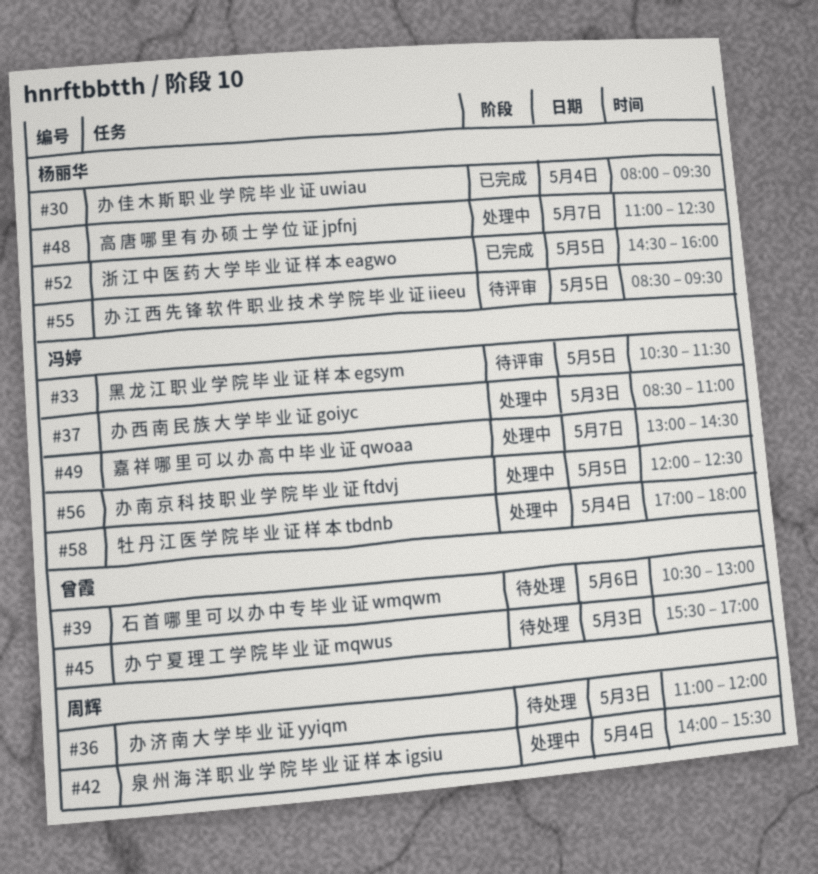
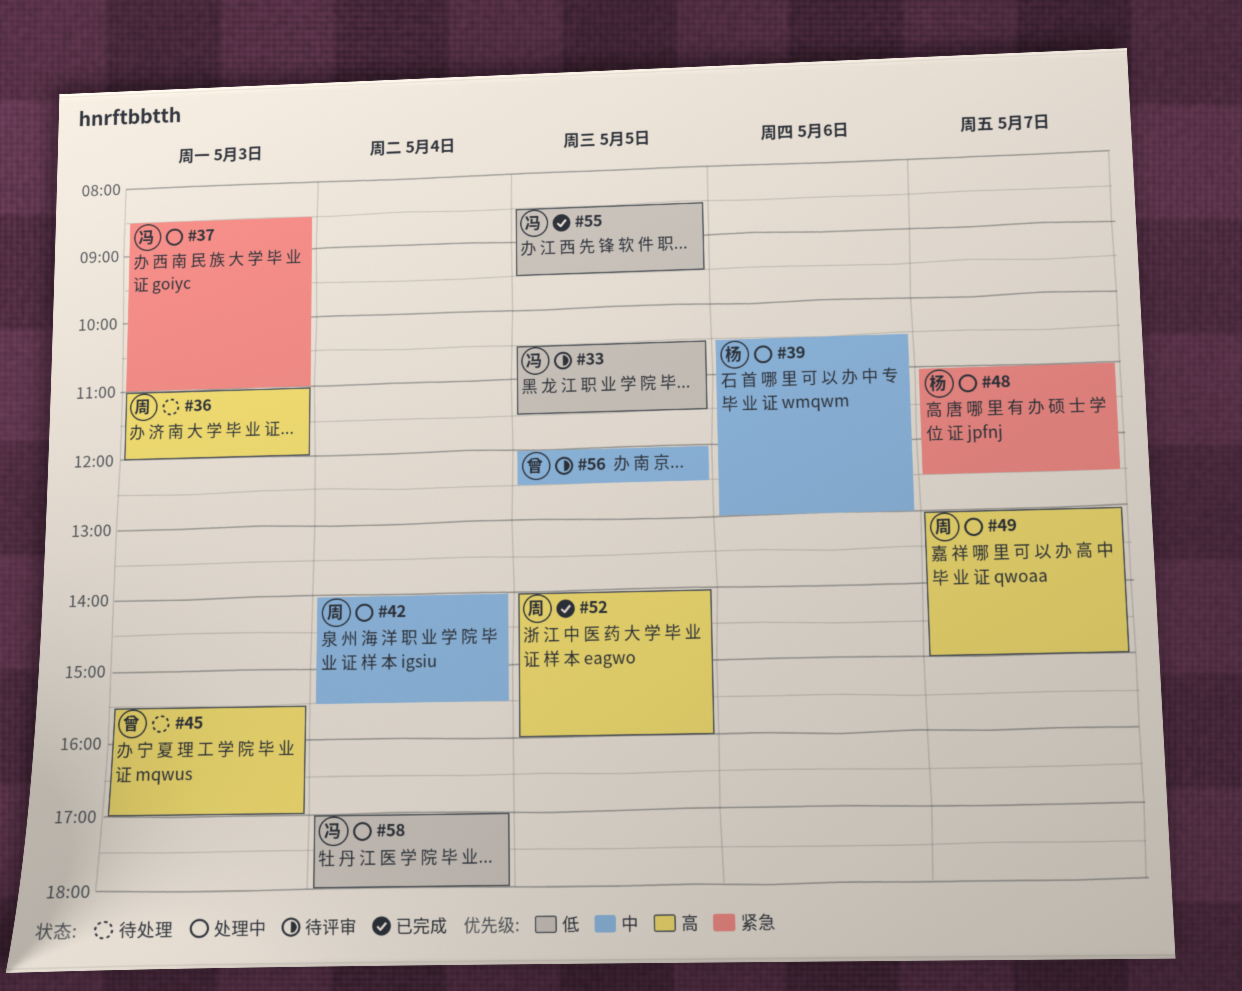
#30: present -> none
#39, status: 待处理 -> 处理中
#39, owner: 曾霞 -> 杨丽华
#49, owner: 冯婷 -> 周辉
#49, ends: 14:30 -> 15:00
#52, owner: 杨丽华 -> 周辉
#52, begins: 14:30 -> 14:00
#55, status: 待评审 -> 已完成
#55, owner: 杨丽华 -> 冯婷
#56, status: 处理中 -> 待评审
#56, owner: 冯婷 -> 曾霞

